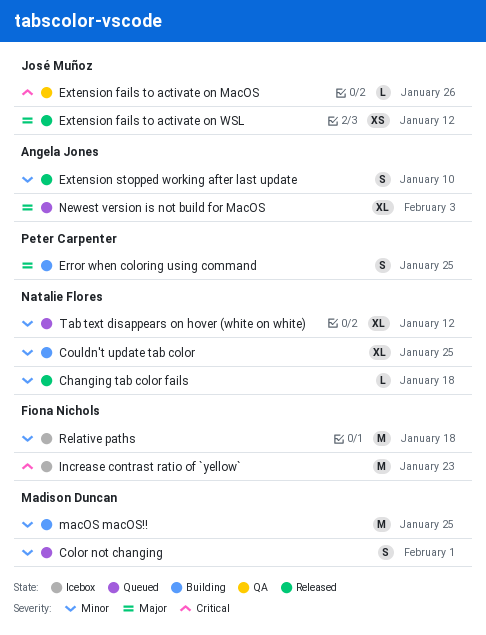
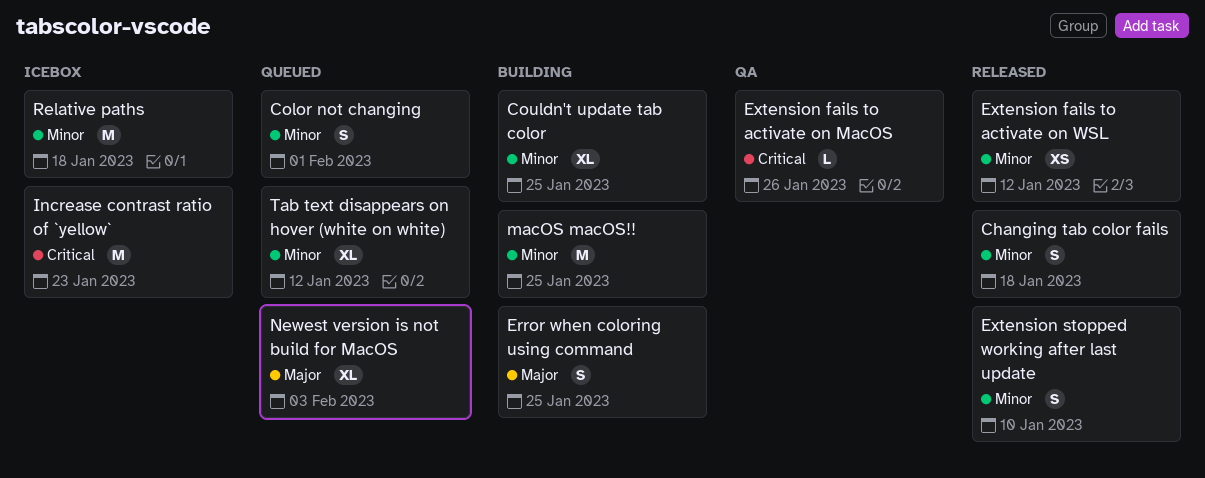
Changing tab color fails, estimate: L -> S
Extension fails to activate on WSL, priority: Major -> Minor

